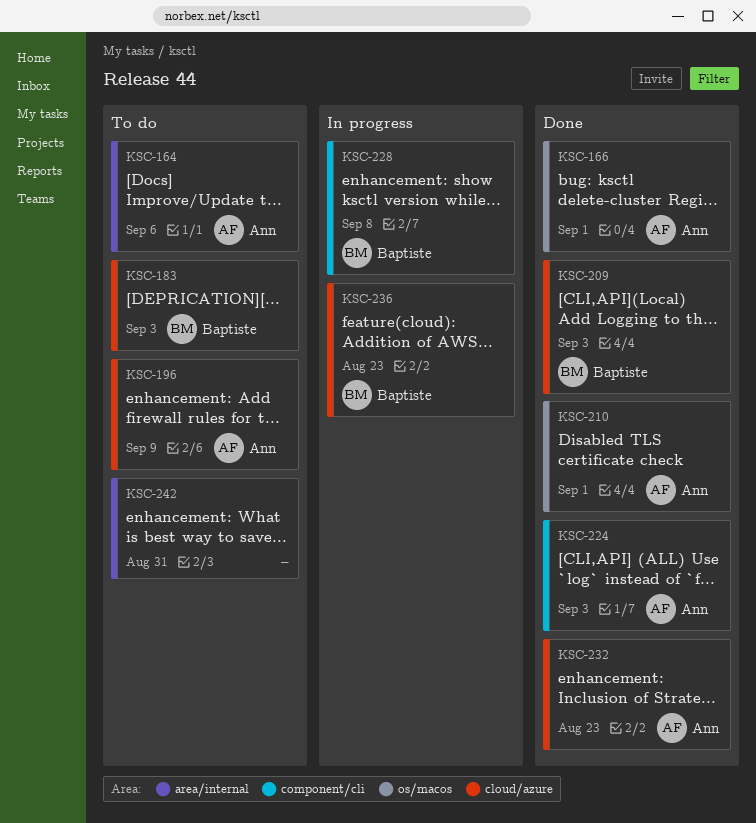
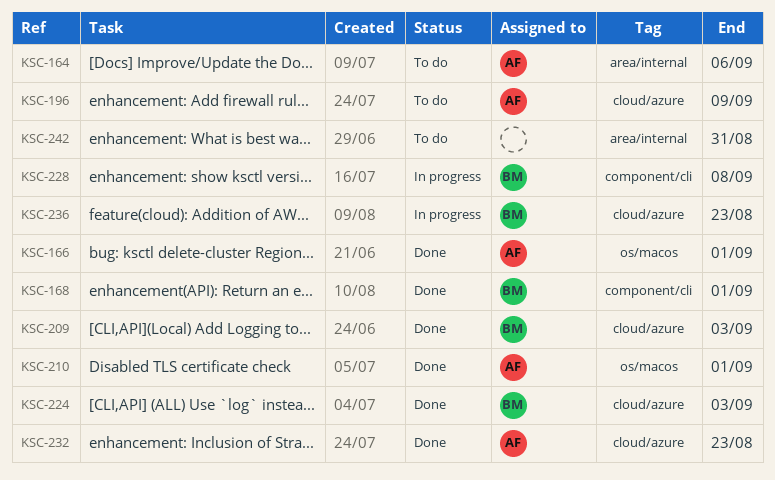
KSC-168: none -> present
KSC-183: present -> none
KSC-224, owner: Ann -> Baptiste
KSC-224, label: component/cli -> cloud/azure

